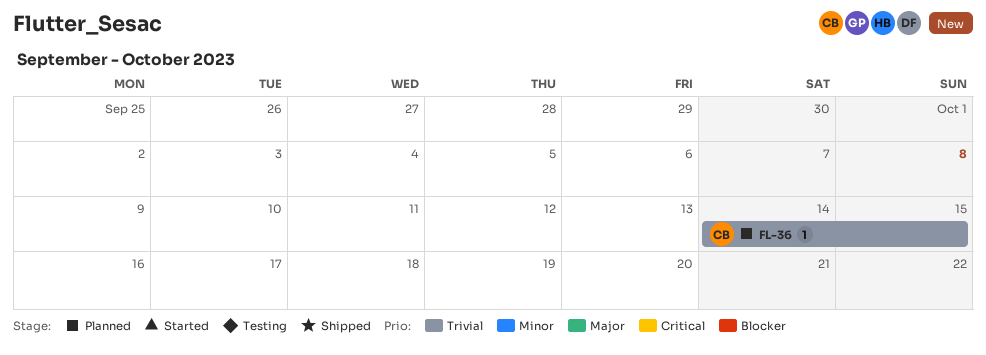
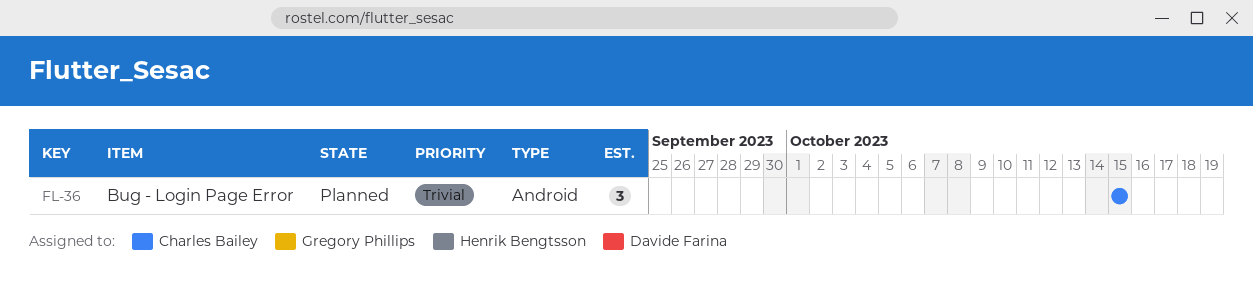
FL-36, estimate: 1 -> 3
FL-36, start: Oct 14 -> Oct 15

